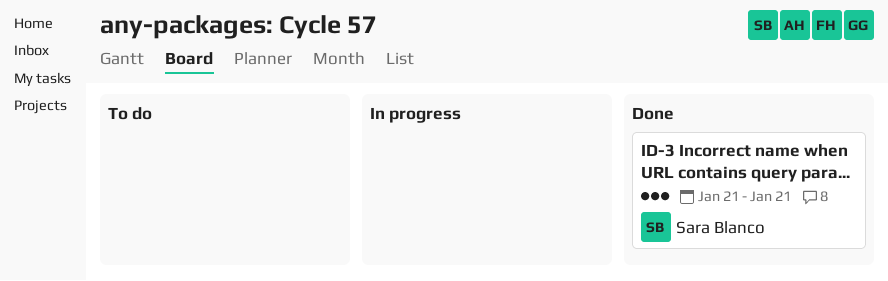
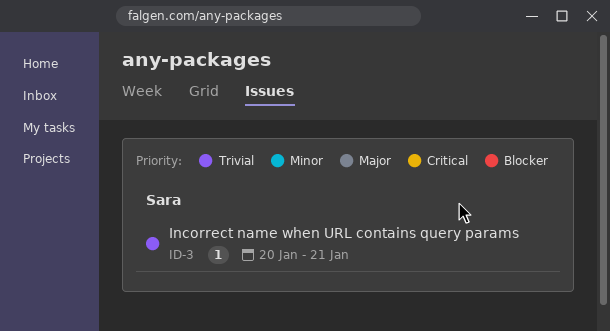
ID-3, estimate: 3 -> 1
ID-3, start: Jan 21 -> Jan 20

